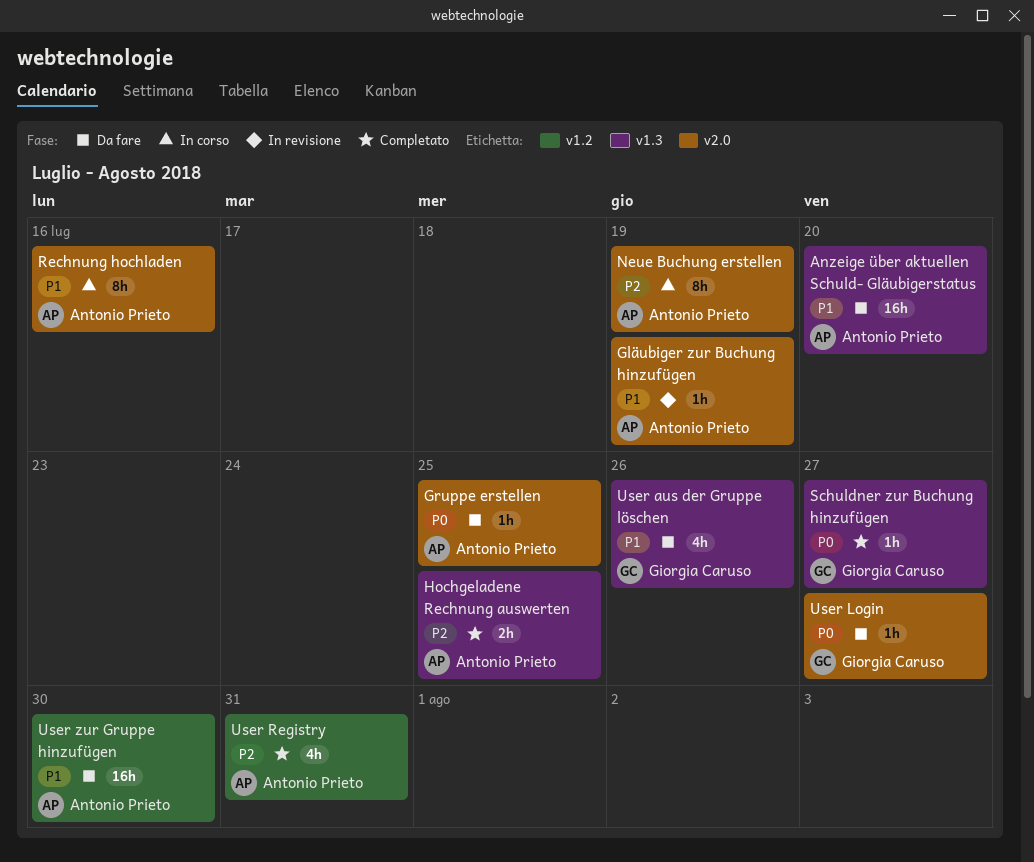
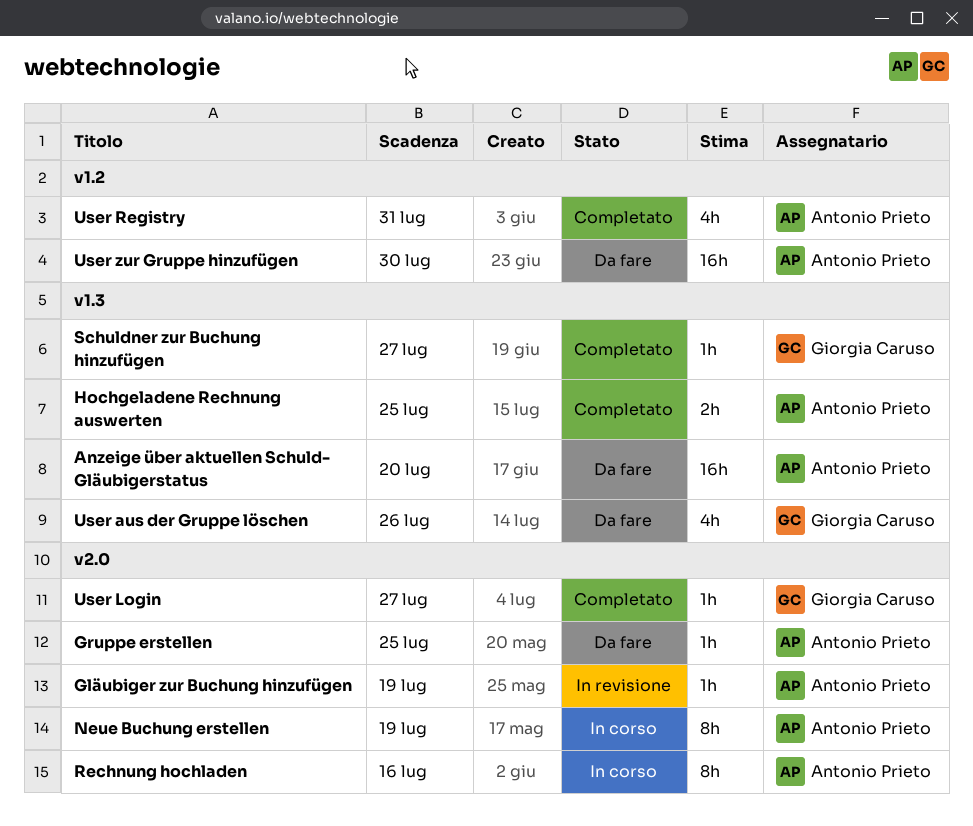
User Login, status: Da fare -> Completato

